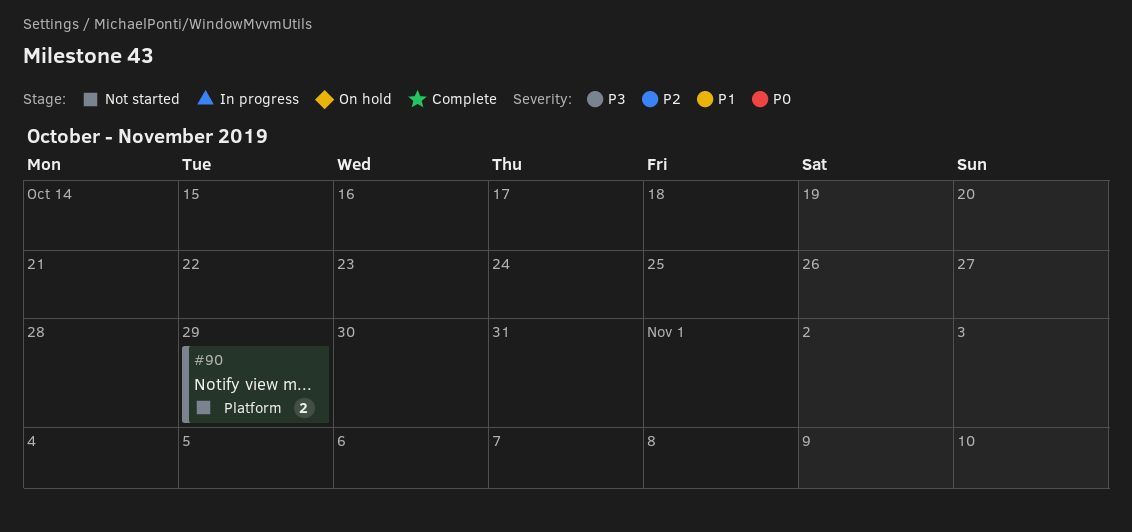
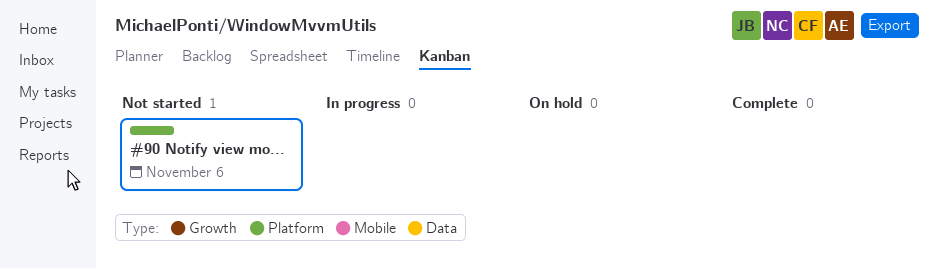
#90, due: Oct 29 -> Nov 6

